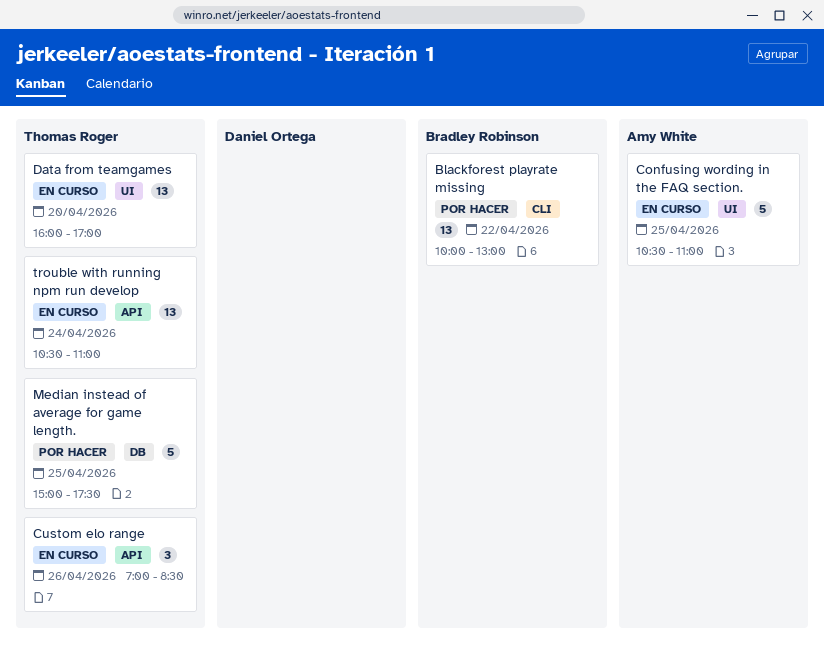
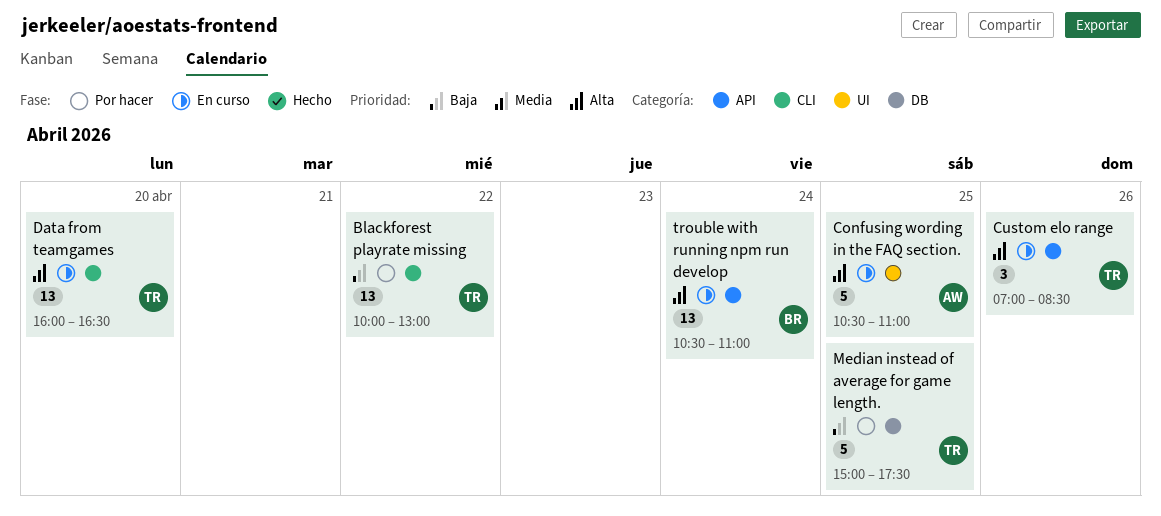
Blackforest playrate missing, owner: Bradley Robinson -> Thomas Roger
Data from teamgames, label: UI -> CLI
Data from teamgames, ends: 17:00 -> 16:30
trouble with running npm run develop, owner: Thomas Roger -> Bradley Robinson

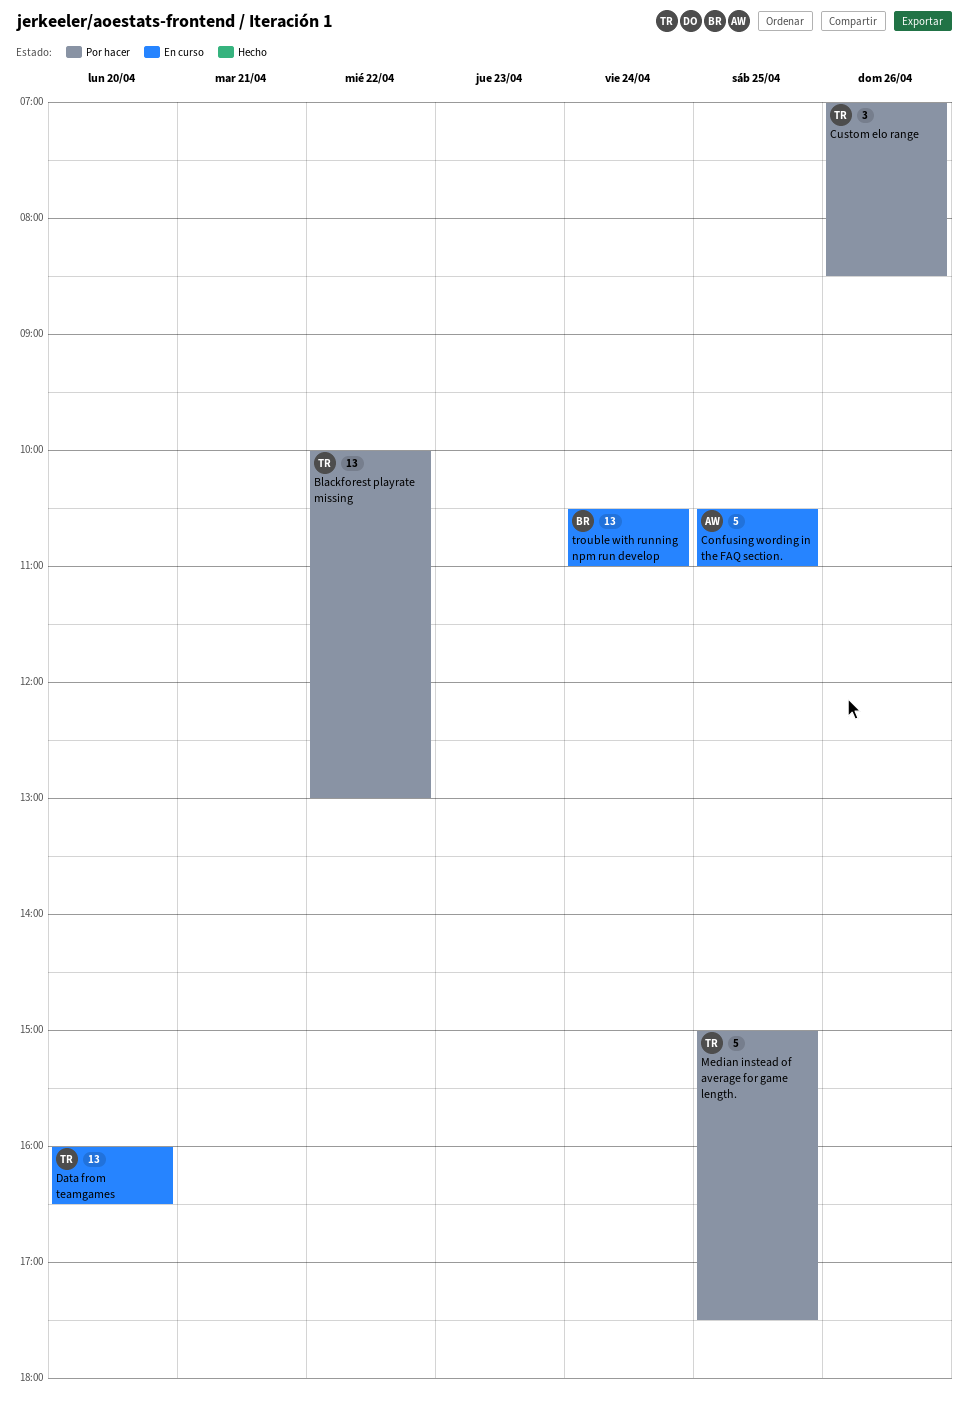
Custom elo range, status: En curso -> Por hacer

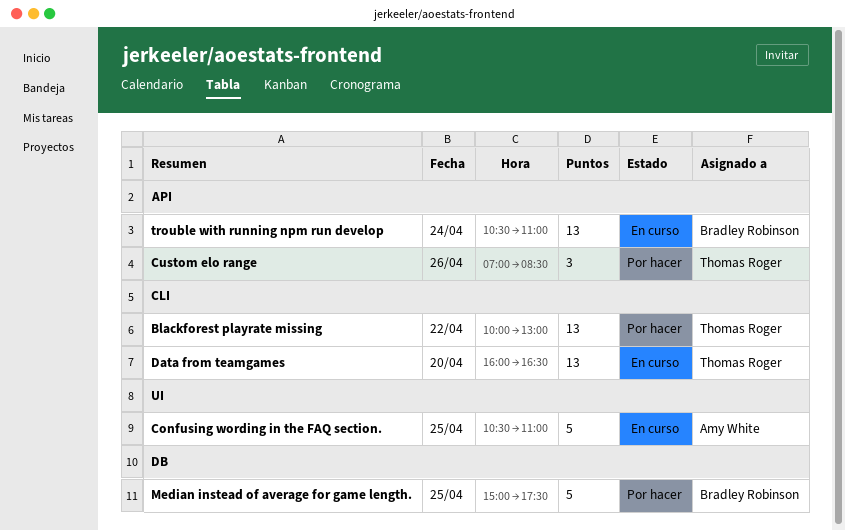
Median instead of average for game length., owner: Thomas Roger -> Bradley Robinson

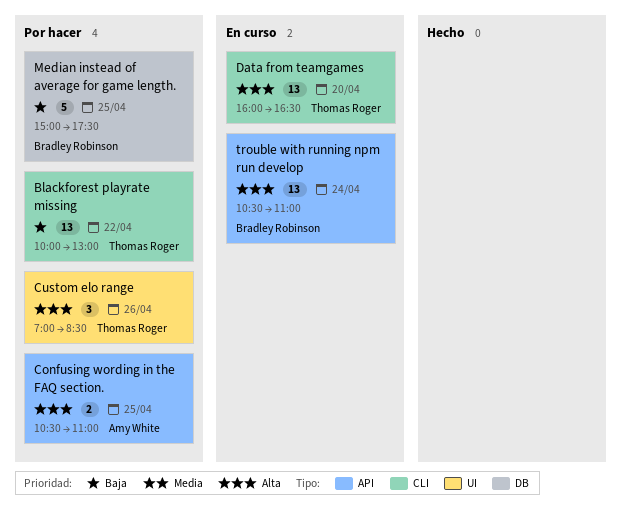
Confusing wording in the FAQ section., status: En curso -> Por hacer
Confusing wording in the FAQ section., label: UI -> API
Confusing wording in the FAQ section., estimate: 5 -> 2
Custom elo range, label: API -> UI

